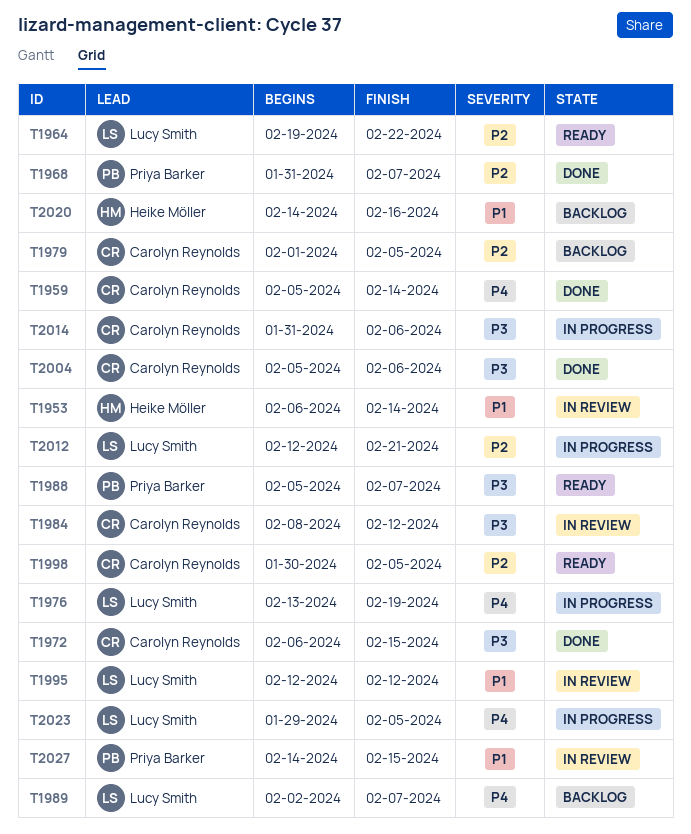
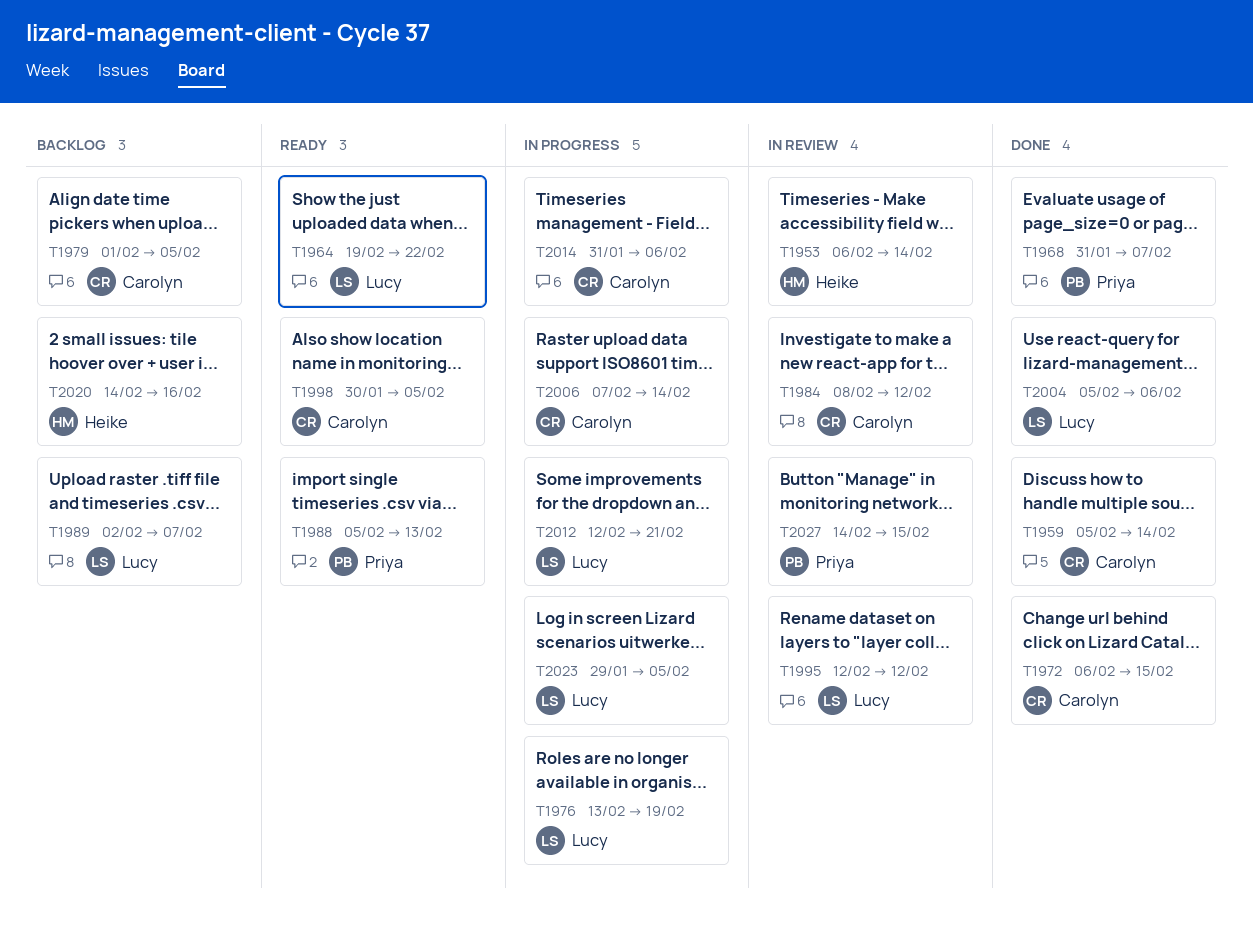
T1988, due: Feb 7 -> Feb 13
T2004, owner: Carolyn Reynolds -> Lucy Smith
T2006: none -> present

